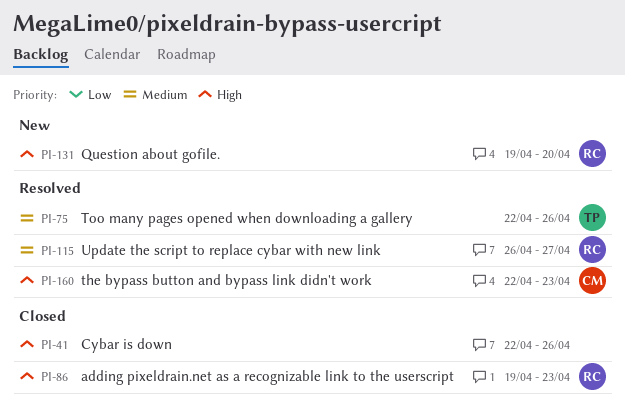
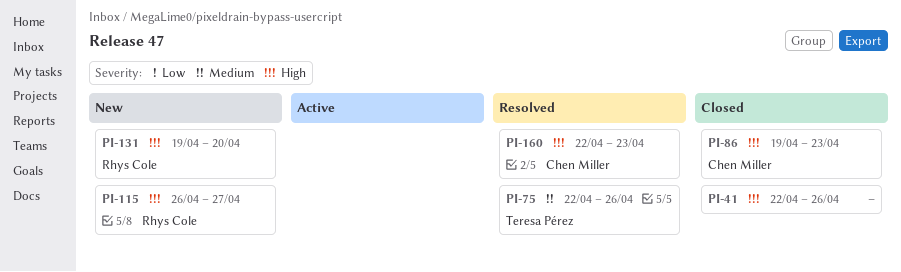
PI-86, owner: Rhys Cole -> Chen Miller
PI-115, status: Resolved -> New
PI-115, priority: Medium -> High

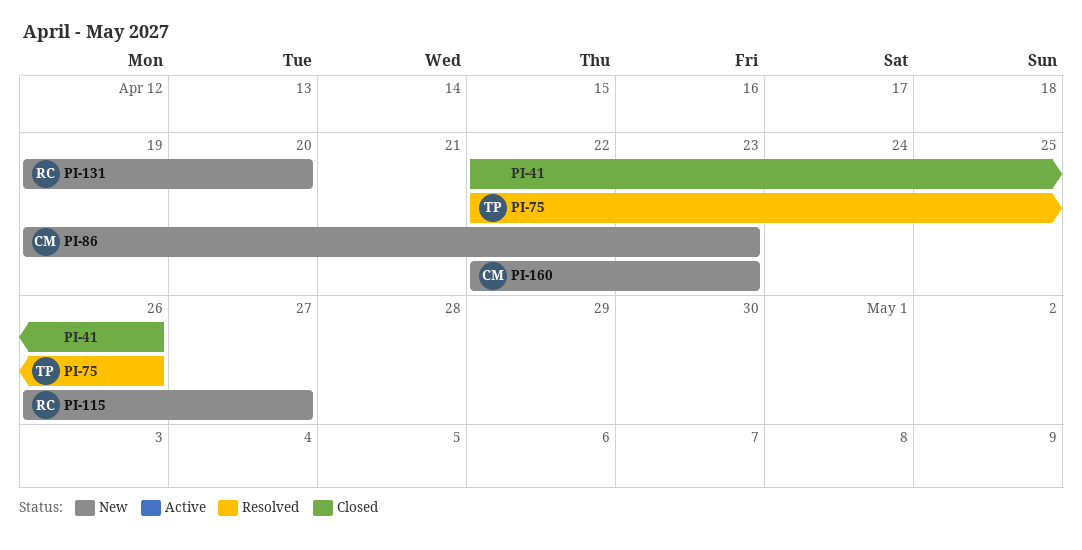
PI-86, status: Closed -> New
PI-160, status: Resolved -> New

